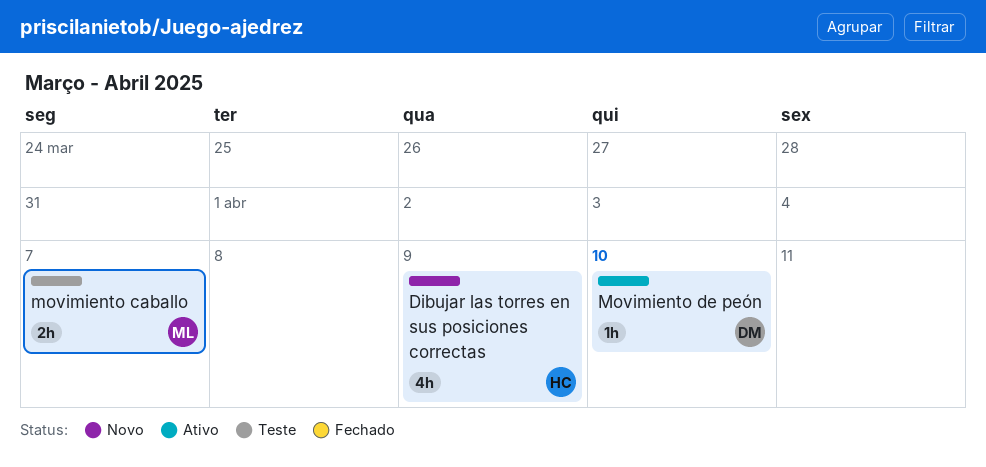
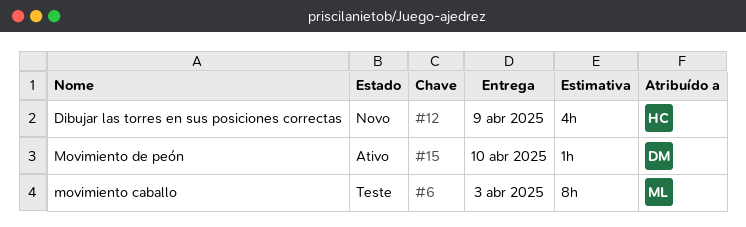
movimiento caballo, estimate: 2h -> 8h
movimiento caballo, due: Apr 7 -> Apr 3

